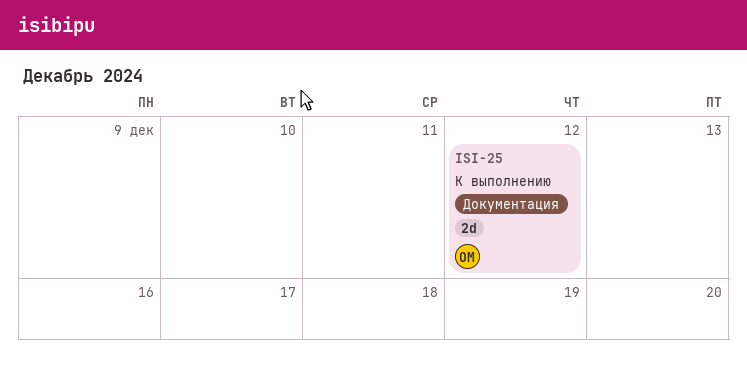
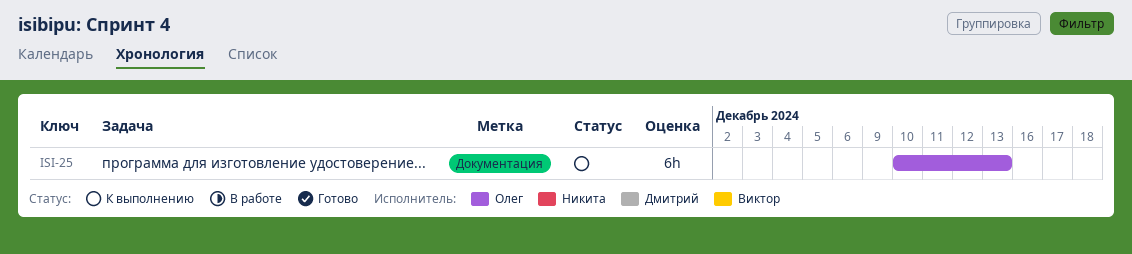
ISI-25, estimate: 2d -> 6h
ISI-25, due: Dec 12 -> Dec 13

